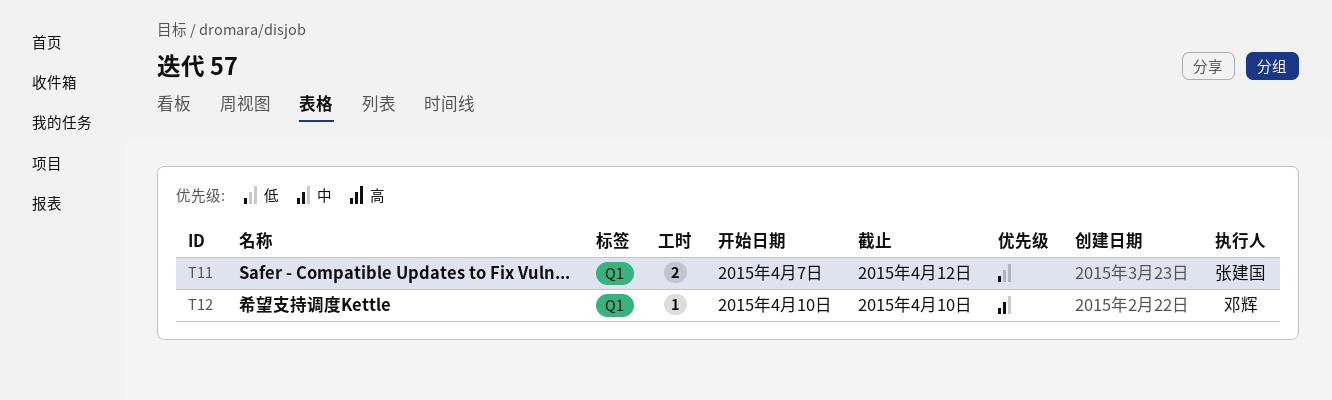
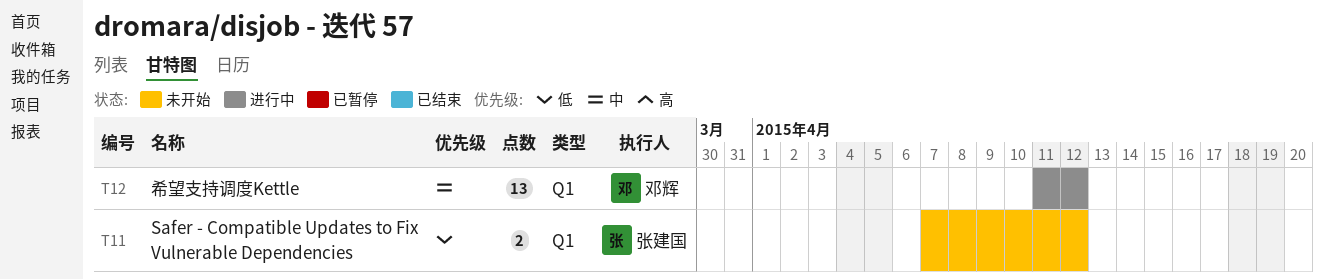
T12, estimate: 1 -> 13
T12, start: Apr 10 -> Apr 11
T12, due: Apr 10 -> Apr 12

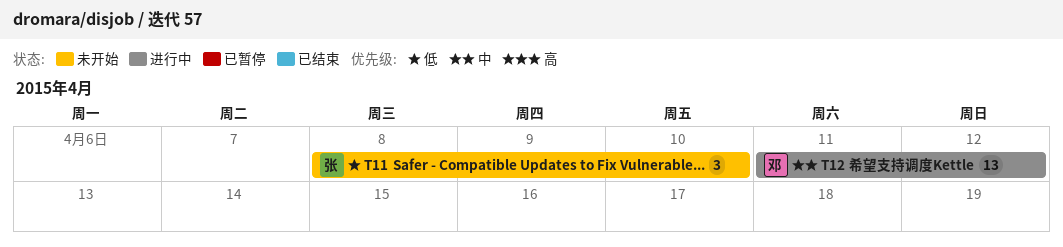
T11, estimate: 2 -> 3
T11, start: Apr 7 -> Apr 8
T11, due: Apr 12 -> Apr 10

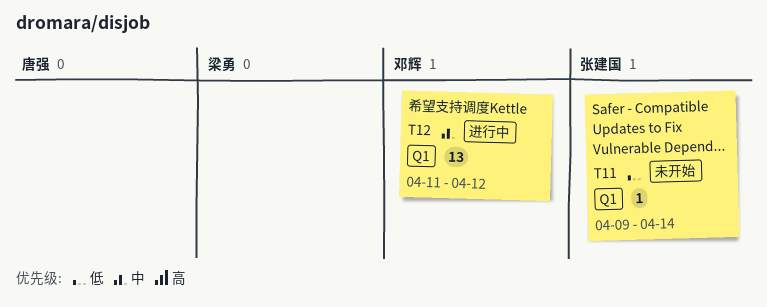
T11, estimate: 3 -> 1
T11, start: Apr 8 -> Apr 9
T11, due: Apr 10 -> Apr 14

